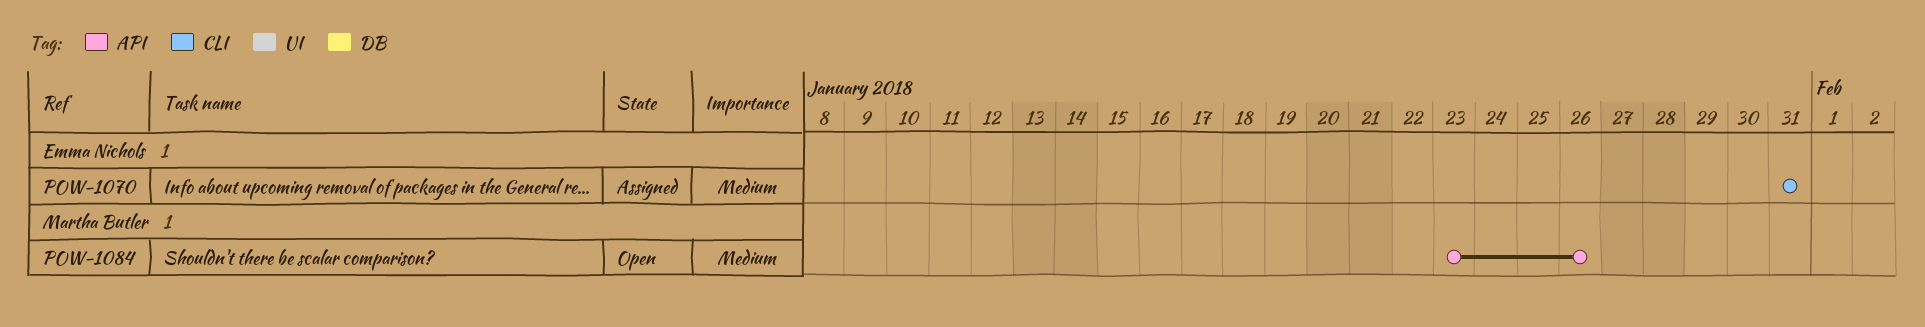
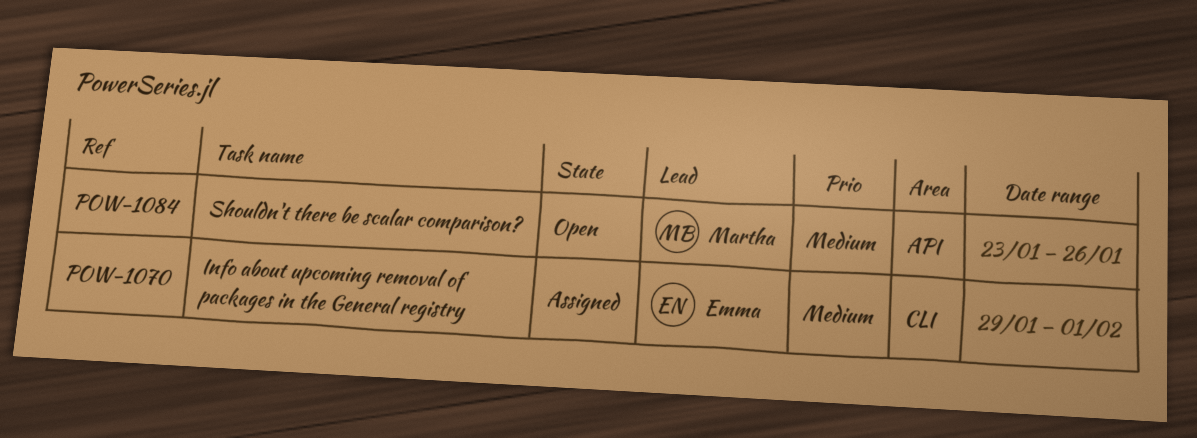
POW-1070, start: Jan 31 -> Jan 29
POW-1070, due: Jan 31 -> Feb 1

